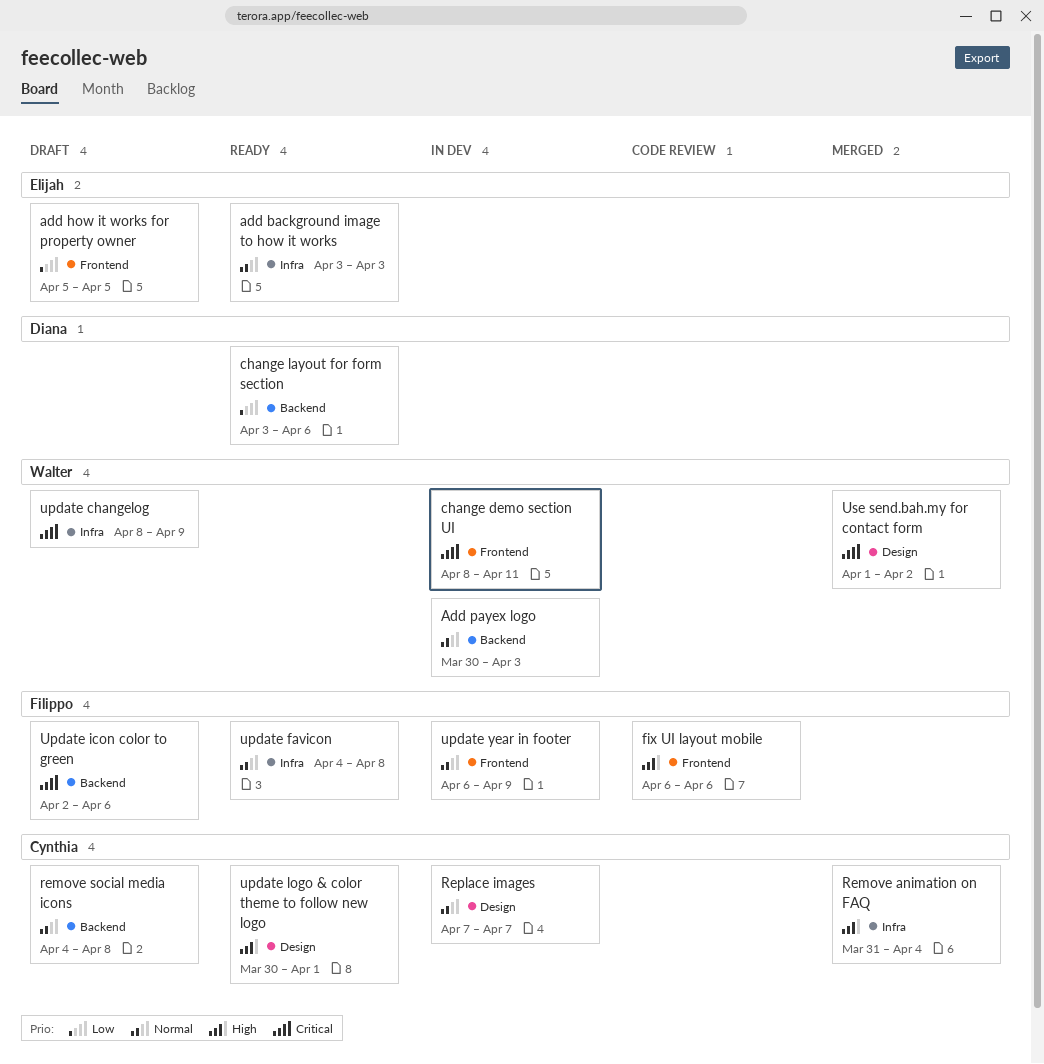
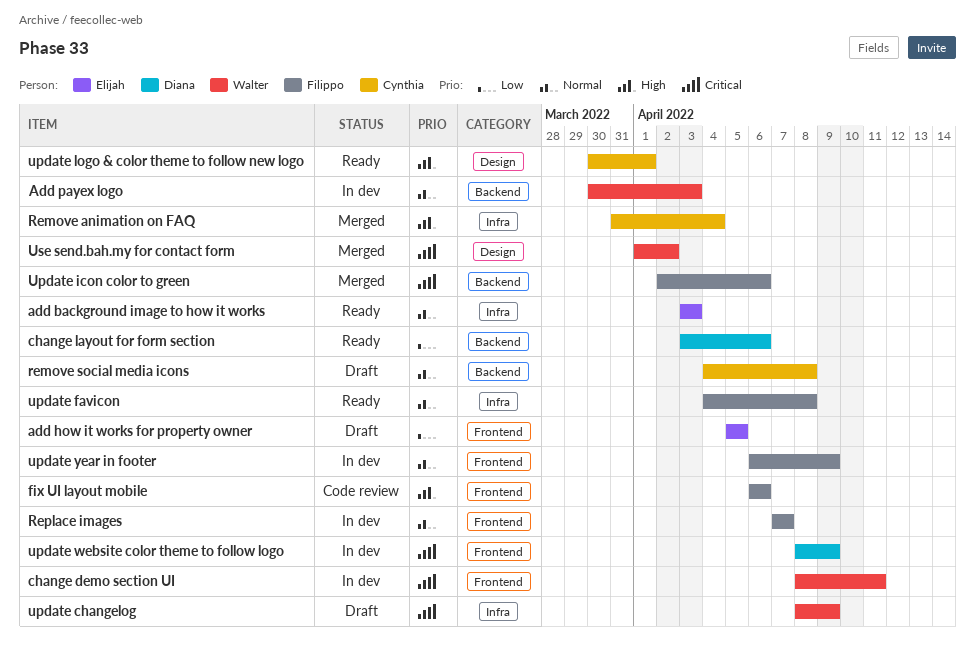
Replace images, owner: Cynthia -> Filippo
Replace images, label: Design -> Frontend
Update icon color to green, status: Draft -> Merged
update website color theme to follow logo: none -> present

